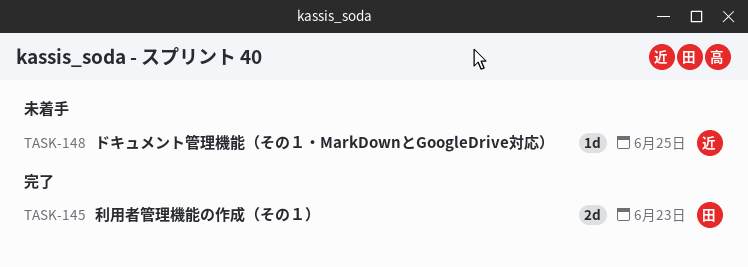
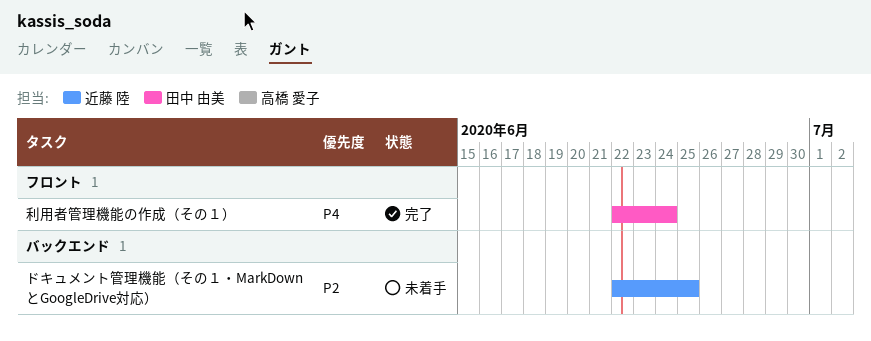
利用者管理機能の作成（その１）, due: Jun 23 -> Jun 24

